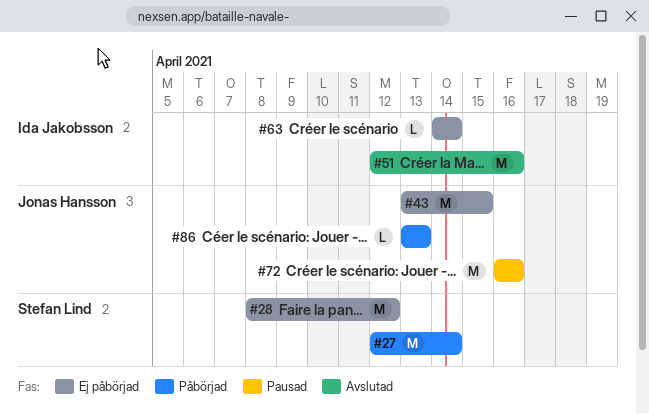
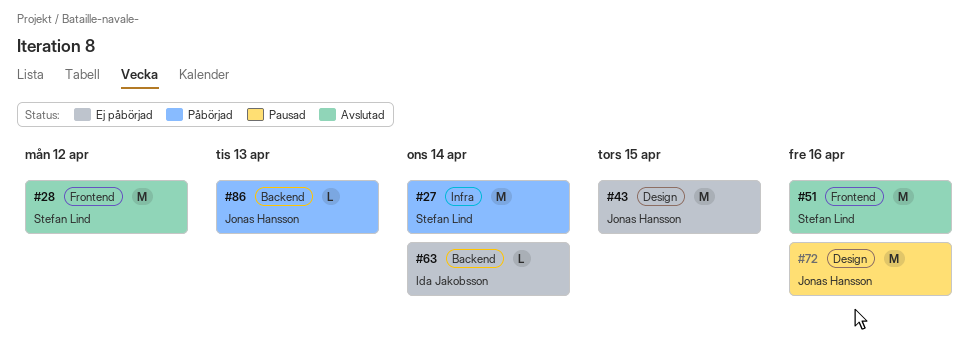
#28, status: Ej påbörjad -> Avslutad
#51, owner: Ida Jakobsson -> Stefan Lind

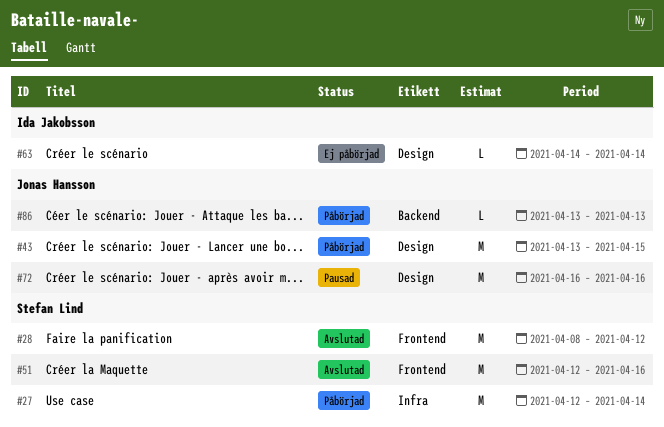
#43, status: Ej påbörjad -> Påbörjad
#63, label: Backend -> Design

